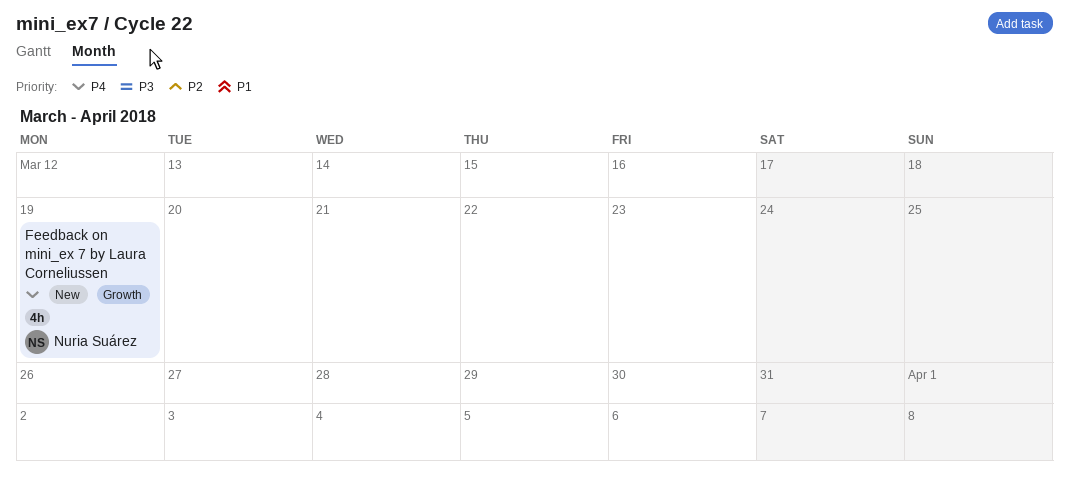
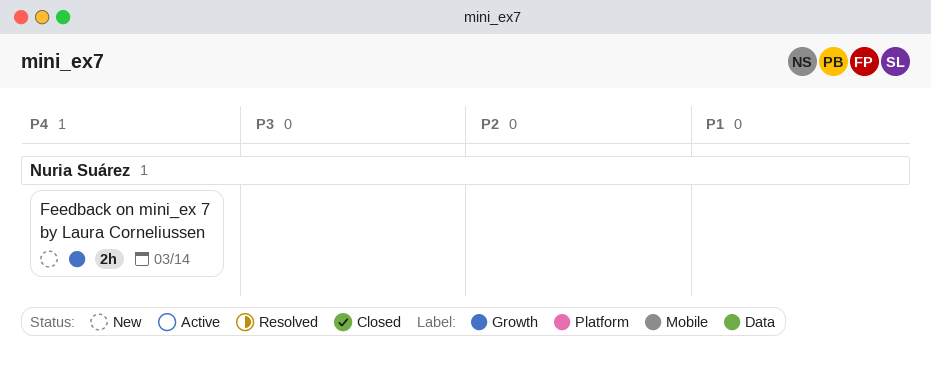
Feedback on mini_ex 7 by Laura Corneliussen, estimate: 4h -> 2h
Feedback on mini_ex 7 by Laura Corneliussen, due: Mar 19 -> Mar 14

